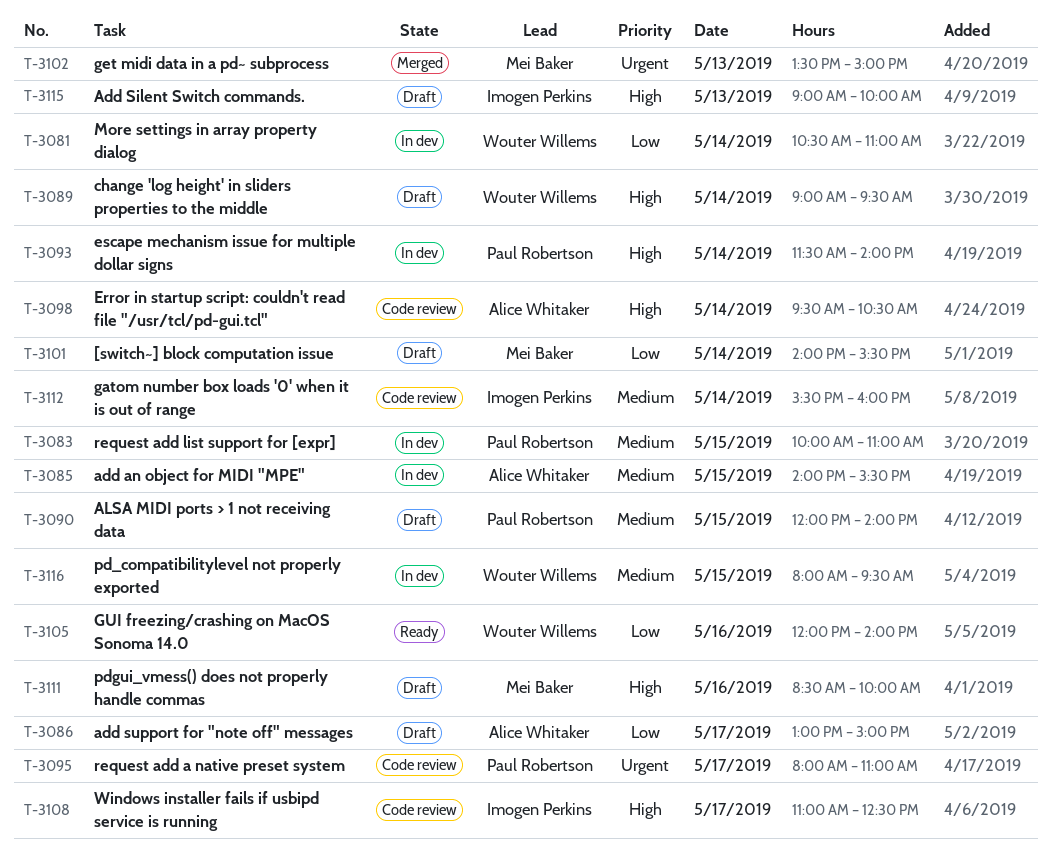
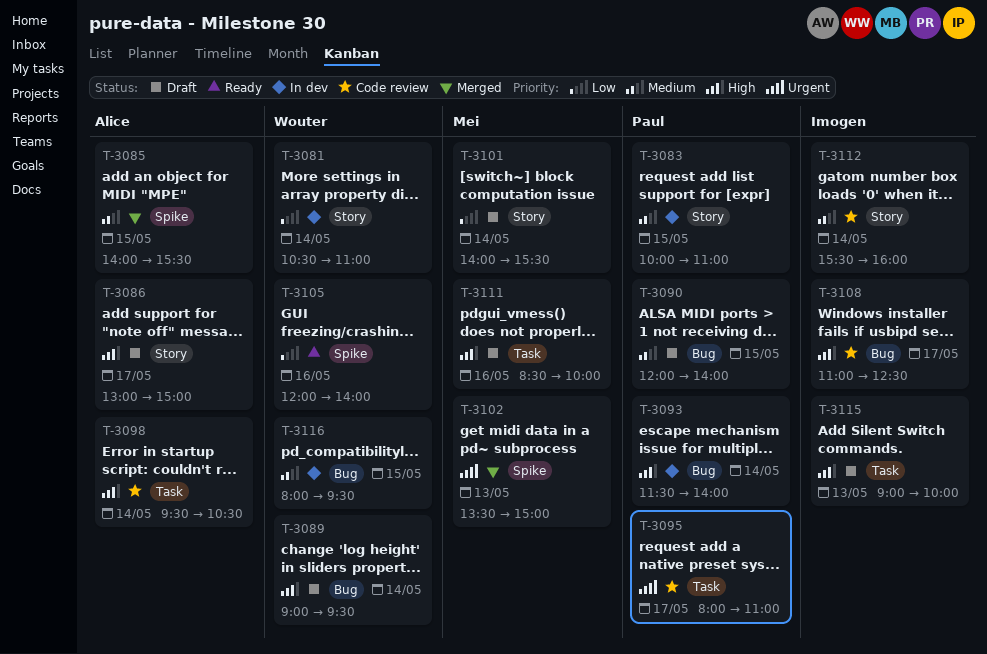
T-3085, status: In dev -> Merged
T-3086, priority: Low -> High

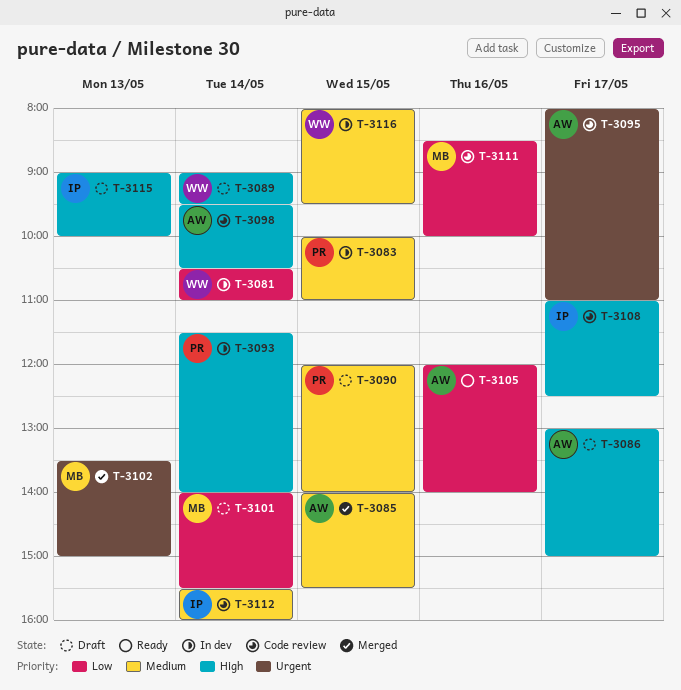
T-3095, owner: Paul -> Alice
T-3105, owner: Wouter -> Alice
T-3111, status: Draft -> Code review
T-3111, priority: High -> Low

